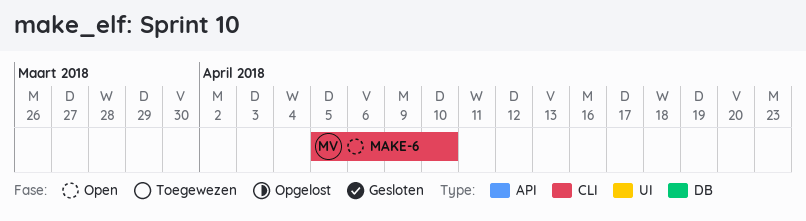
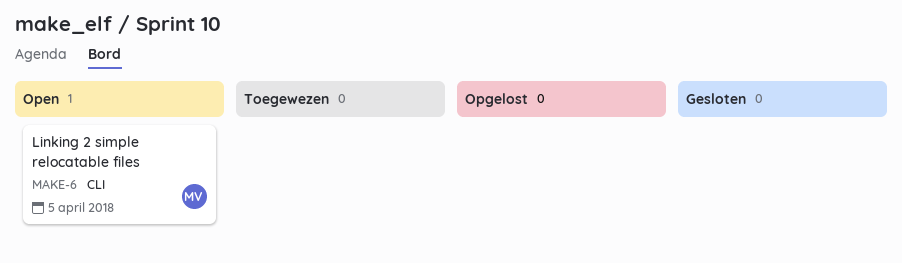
MAKE-6, due: Apr 10 -> Apr 5

